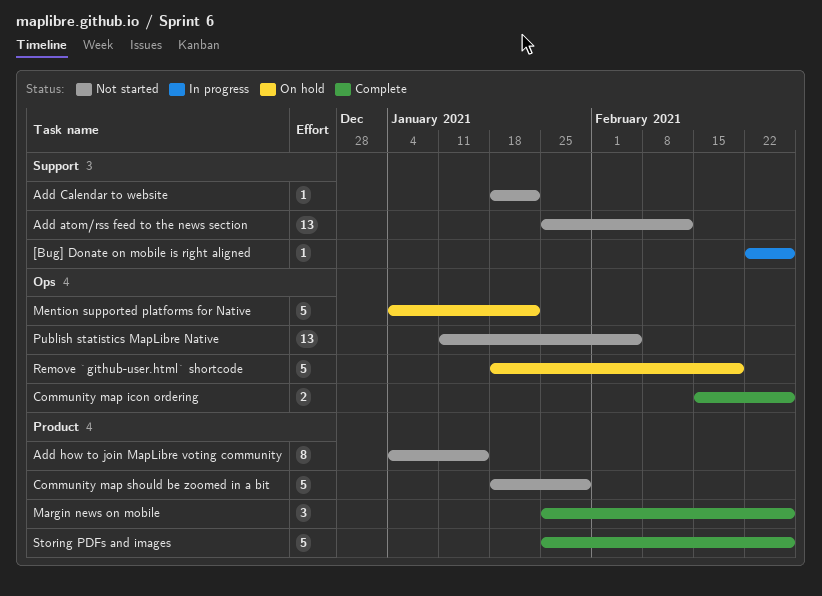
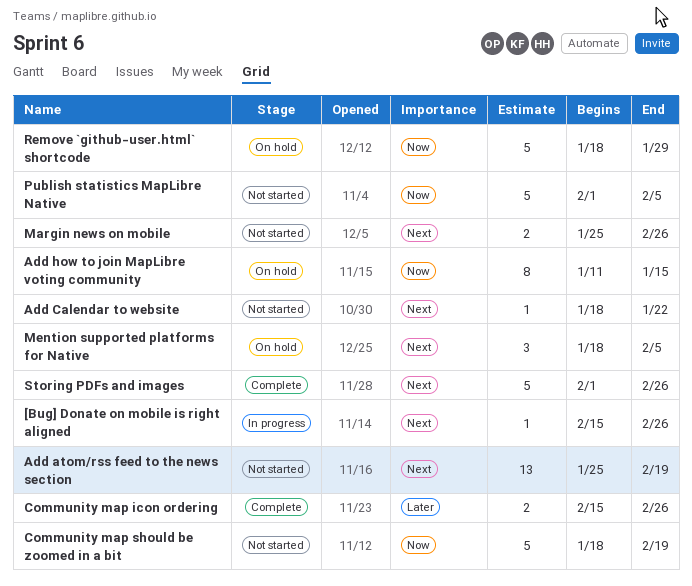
[Bug] Donate on mobile is right aligned, start: Feb 22 -> Feb 15
Add atom/rss feed to the news section, due: Feb 12 -> Feb 19
Add how to join MapLibre voting community, status: Not started -> On hold
Add how to join MapLibre voting community, start: Jan 4 -> Jan 11
Community map should be zoomed in a bit, due: Jan 29 -> Feb 19
Margin news on mobile, status: Complete -> Not started
Margin news on mobile, estimate: 3 -> 2
Mention supported platforms for Native, estimate: 5 -> 3
Mention supported platforms for Native, start: Jan 4 -> Jan 18
Mention supported platforms for Native, due: Jan 22 -> Feb 5
Publish statistics MapLibre Native, estimate: 13 -> 5
Publish statistics MapLibre Native, start: Jan 11 -> Feb 1
Remove `github-user.html` shortcode, due: Feb 19 -> Jan 29
Storing PDFs and images, start: Jan 25 -> Feb 1

